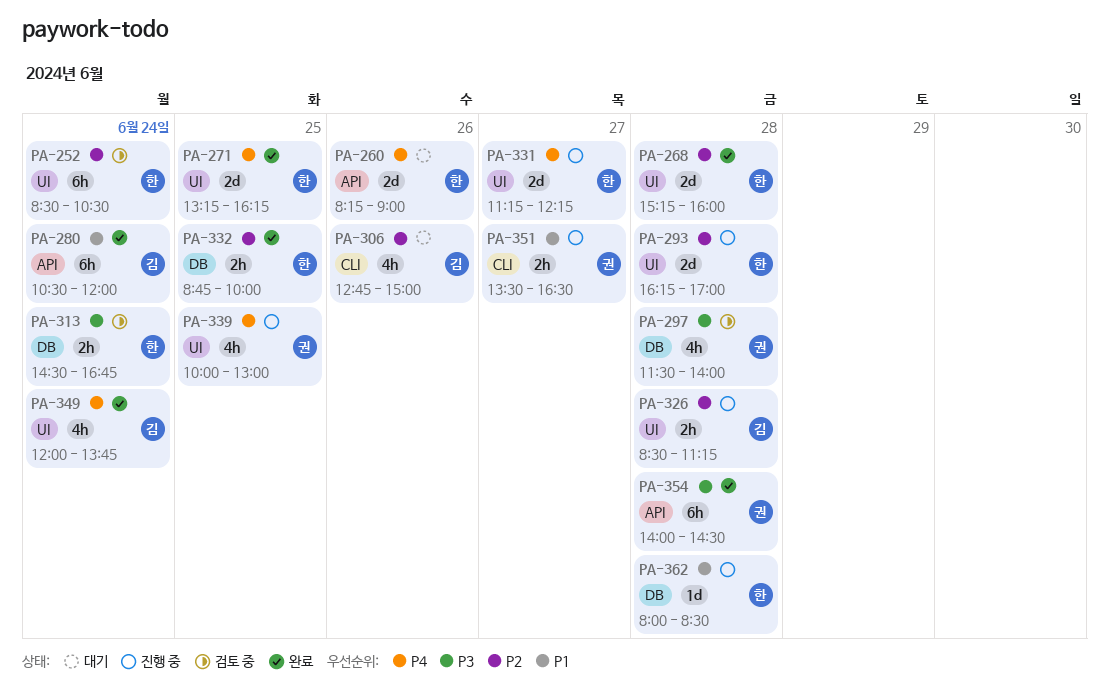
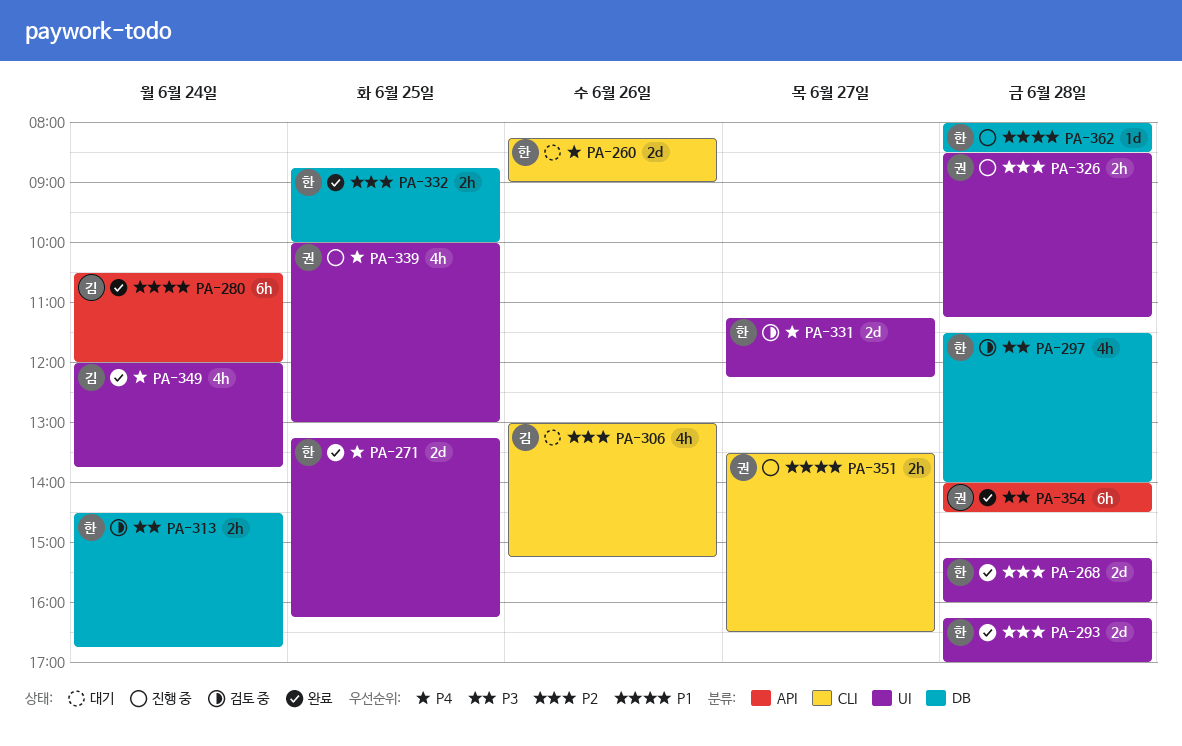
PA-252: present -> none
PA-260, label: API -> CLI
PA-293, status: 진행 중 -> 완료
PA-297, owner: 권 -> 한
PA-306, begins: 12:45 -> 13:00
PA-306, ends: 15:00 -> 15:15
PA-326, owner: 김 -> 권
PA-331, status: 진행 중 -> 검토 중

